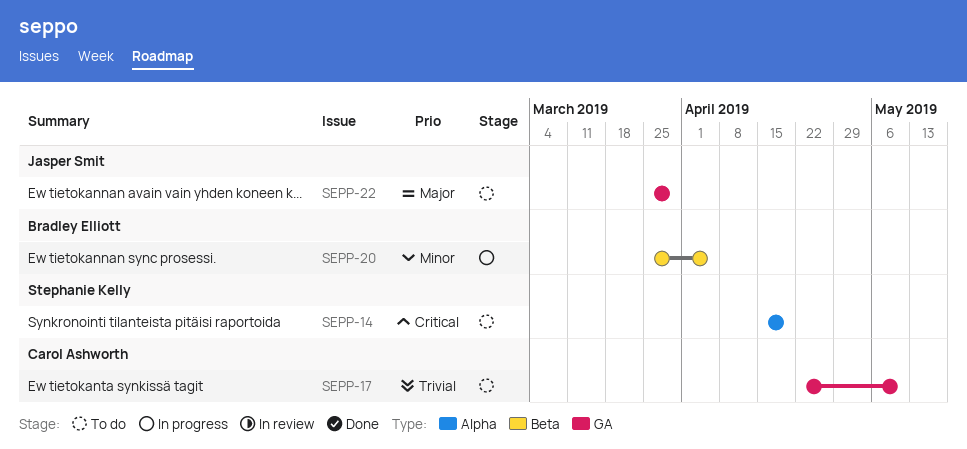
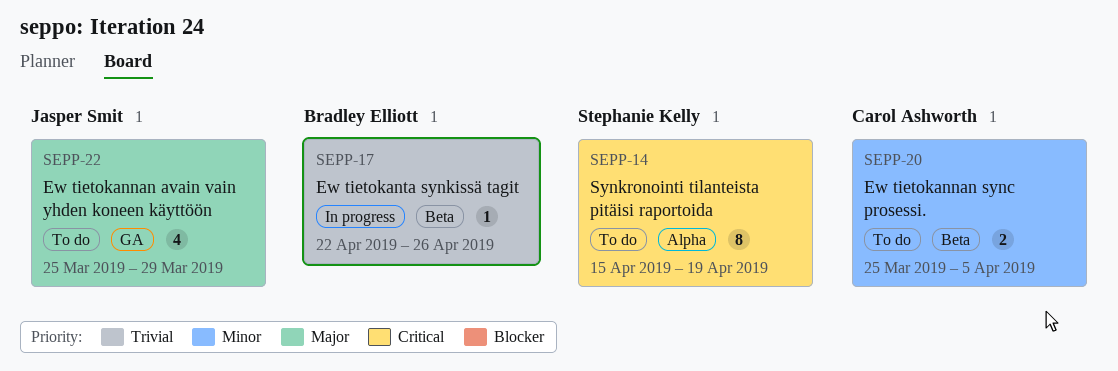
SEPP-17, status: To do -> In progress
SEPP-17, owner: Carol Ashworth -> Bradley Elliott
SEPP-17, label: GA -> Beta
SEPP-17, due: May 10 -> Apr 26
SEPP-20, status: In progress -> To do
SEPP-20, owner: Bradley Elliott -> Carol Ashworth

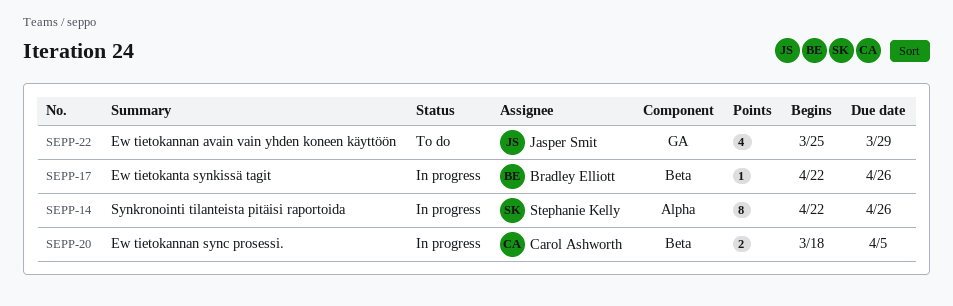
SEPP-14, status: To do -> In progress
SEPP-14, start: Apr 15 -> Apr 22
SEPP-14, due: Apr 19 -> Apr 26
SEPP-20, status: To do -> In progress
SEPP-20, start: Mar 25 -> Mar 18

